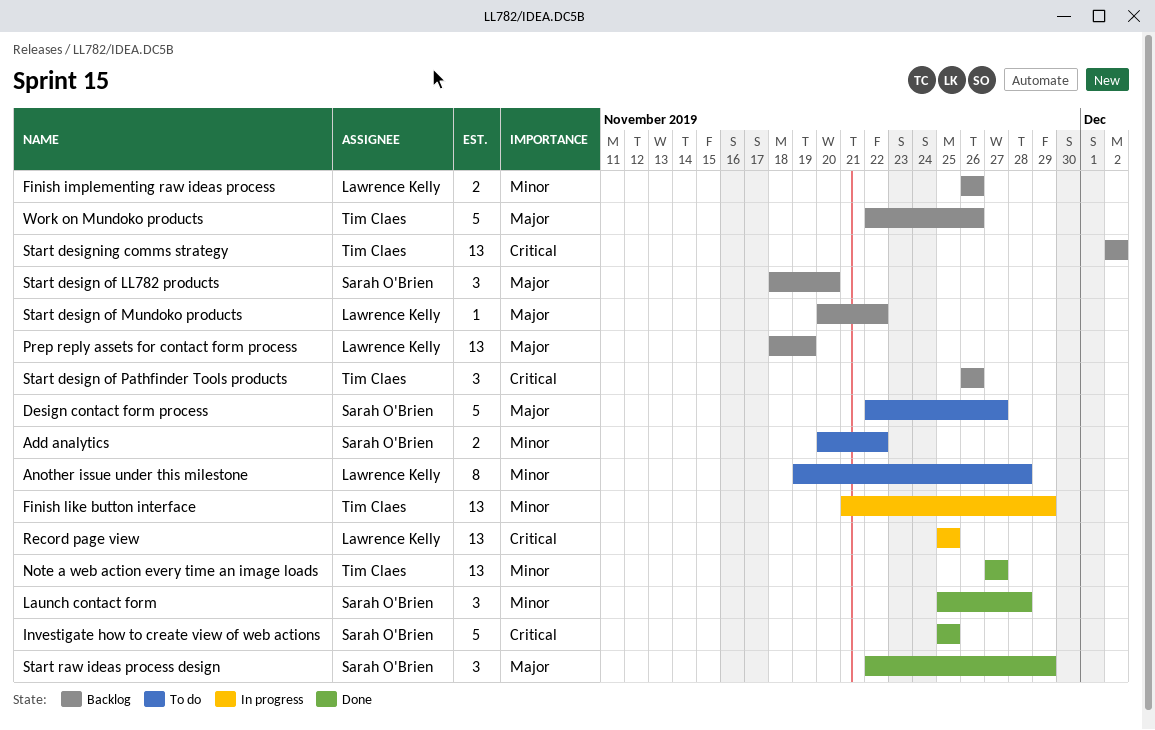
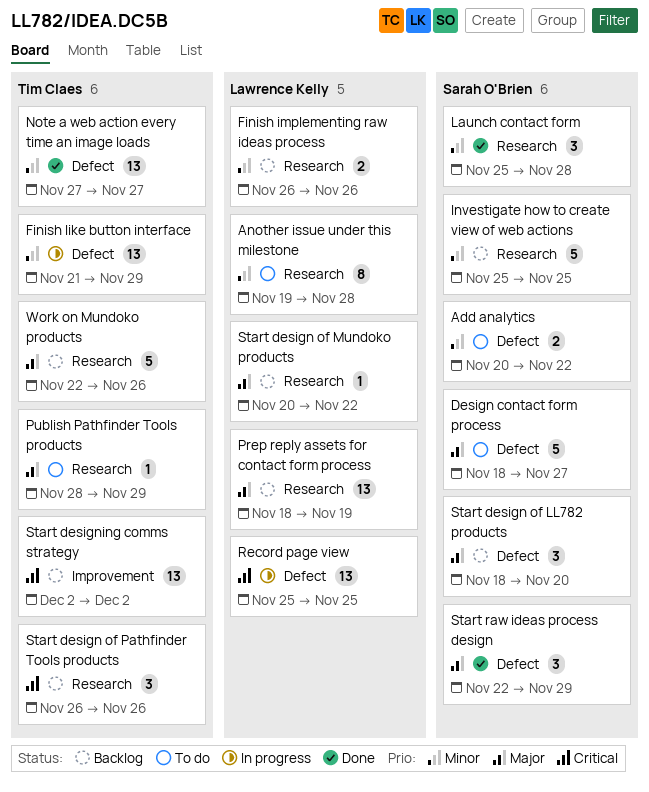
Design contact form process, start: Nov 22 -> Nov 18
Investigate how to create view of web actions, status: Done -> Backlog
Investigate how to create view of web actions, priority: Critical -> Minor
Publish Pathfinder Tools products: none -> present

